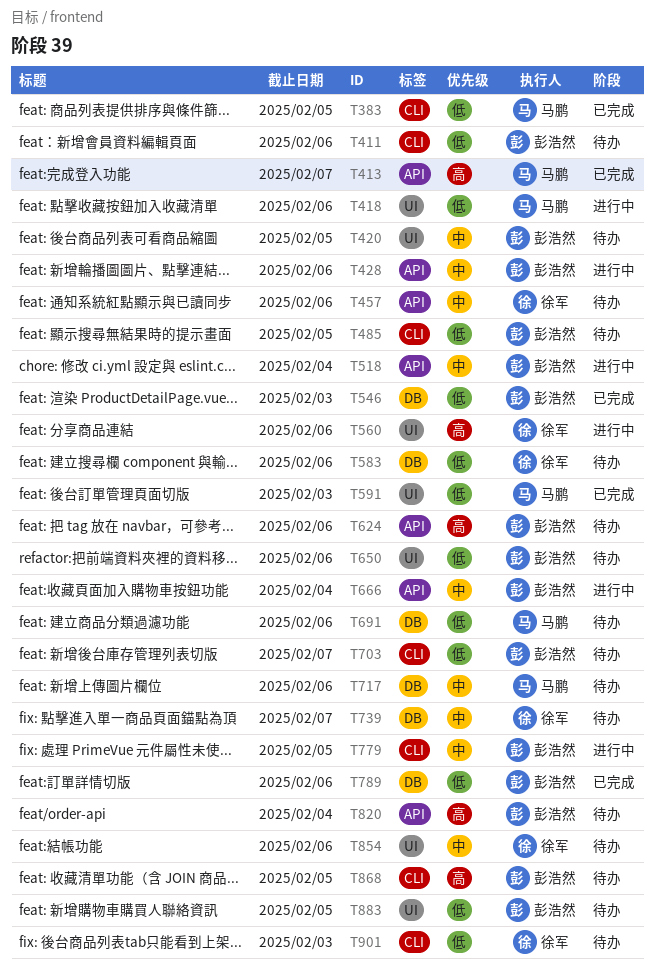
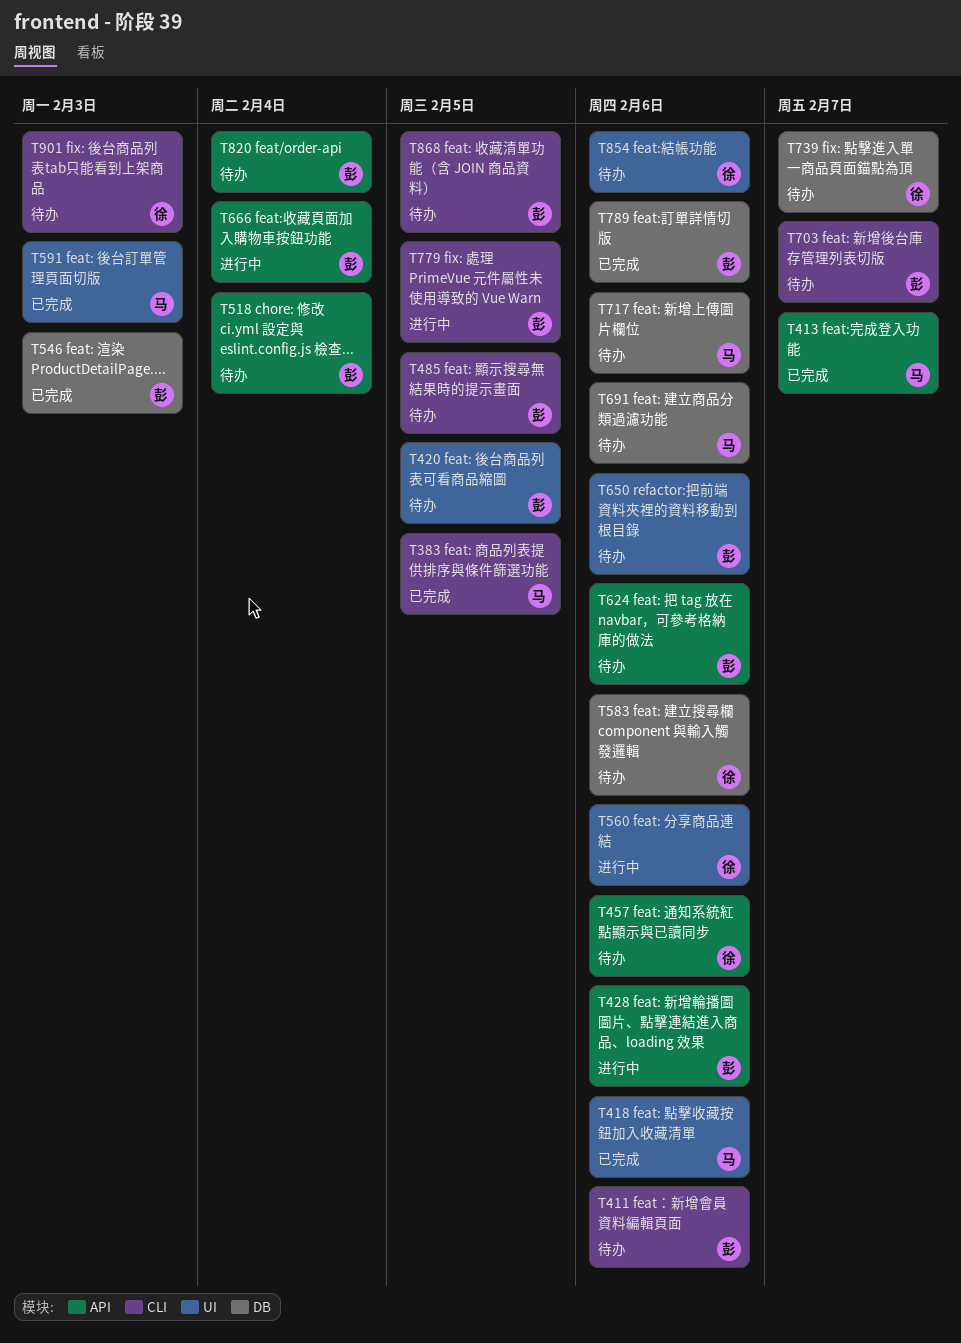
T418, status: 进行中 -> 已完成
T518, status: 进行中 -> 待办
T883: present -> none

